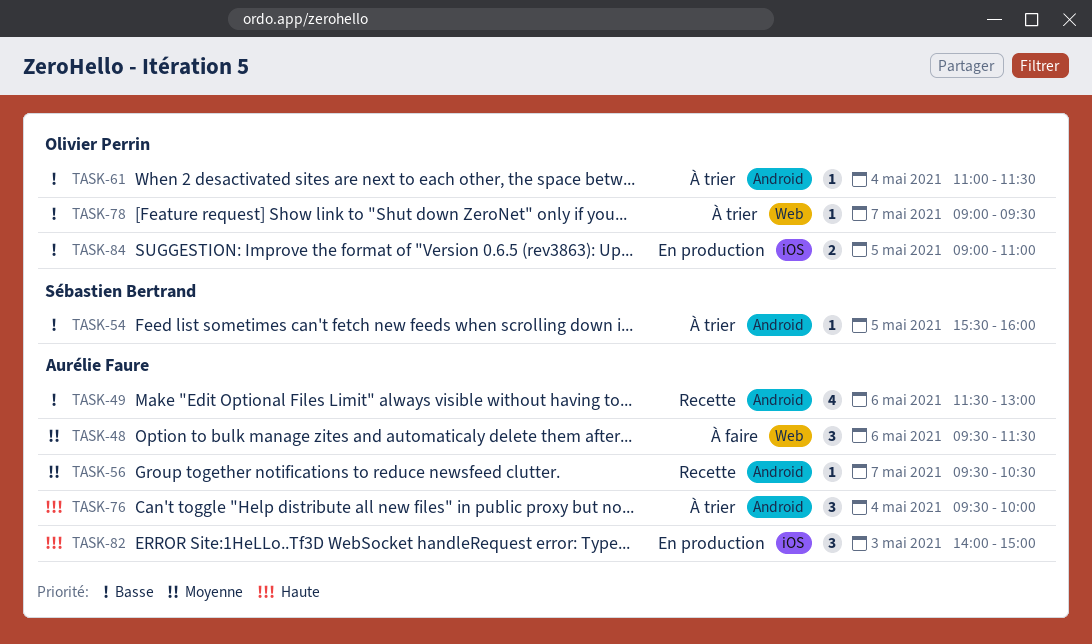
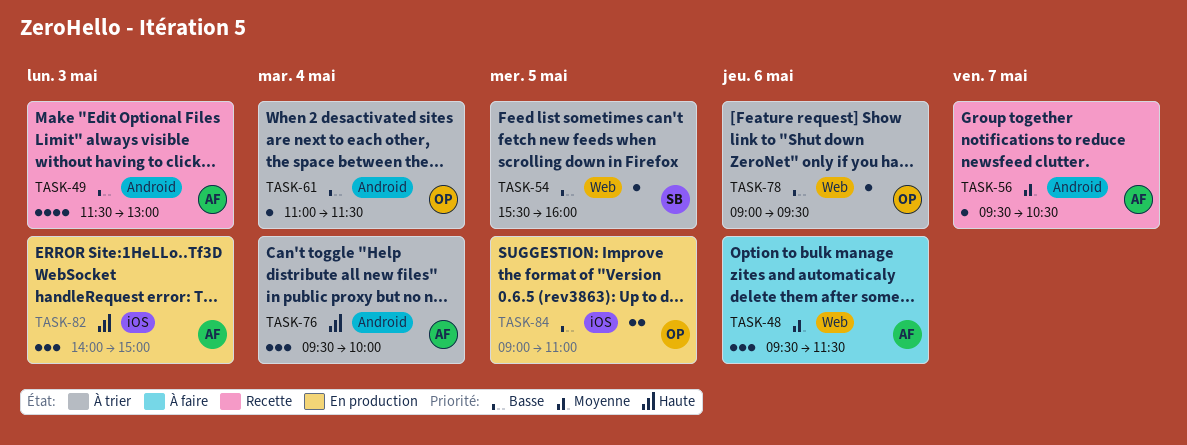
TASK-49, day: May 6 -> May 3
TASK-54, label: Android -> Web
TASK-78, day: May 7 -> May 6

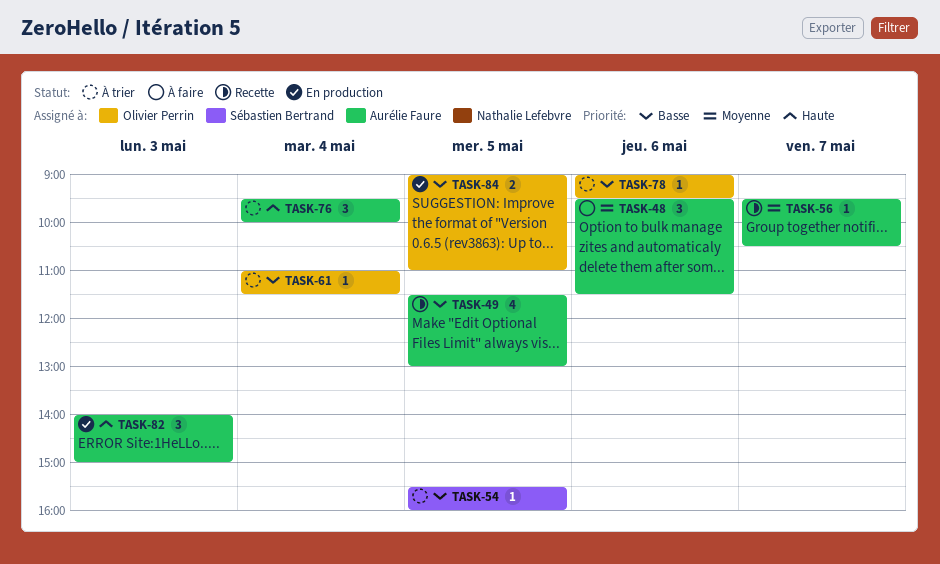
TASK-49, day: May 3 -> May 5

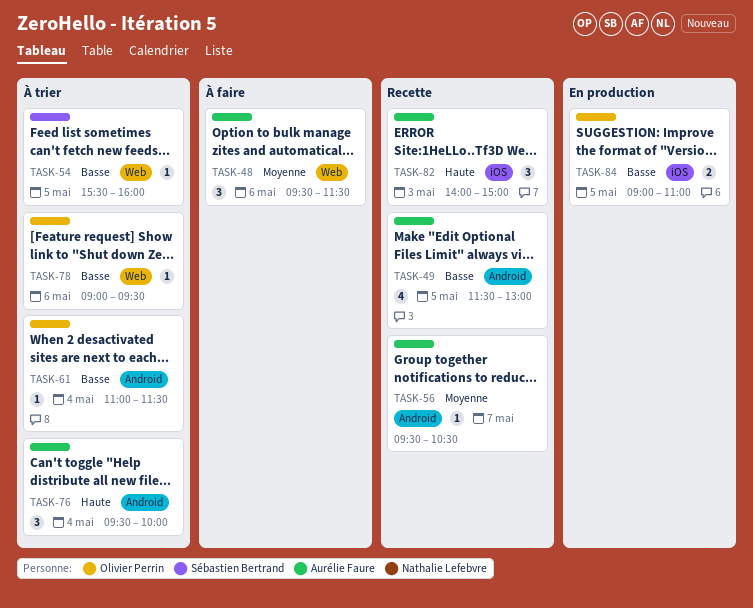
TASK-82, status: En production -> Recette

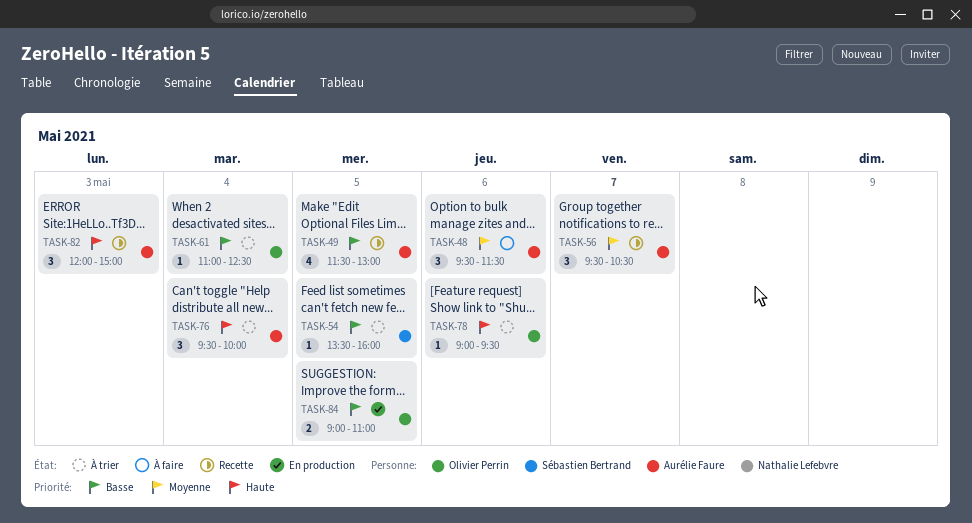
TASK-54, begins: 15:30 -> 13:30
TASK-56, estimate: 1 -> 3
TASK-61, ends: 11:30 -> 12:30
TASK-78, priority: Basse -> Haute
TASK-82, begins: 14:00 -> 12:00

